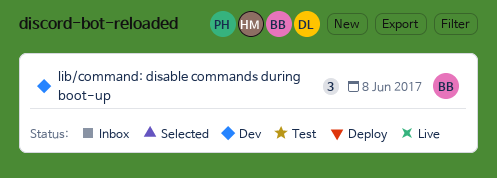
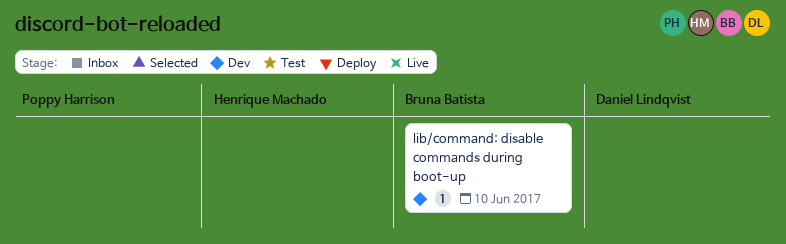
lib/command: disable commands during boot-up, estimate: 3 -> 1
lib/command: disable commands during boot-up, due: Jun 8 -> Jun 10

